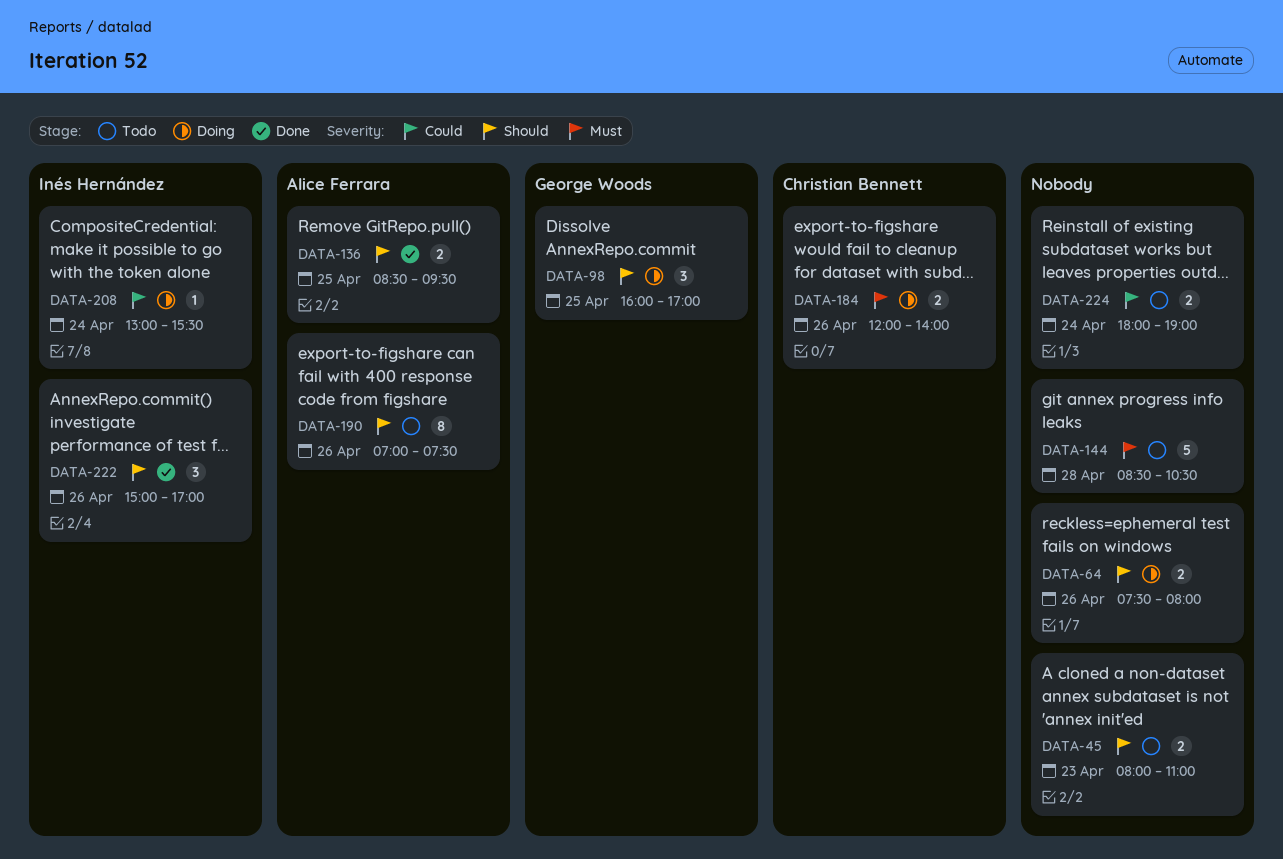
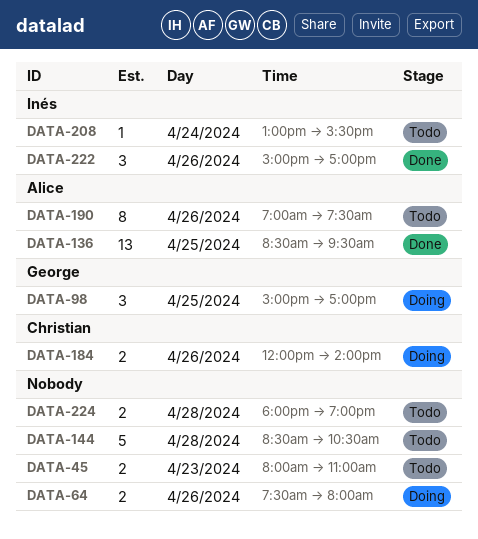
DATA-98, begins: 16:00 -> 15:00
DATA-136, estimate: 2 -> 13
DATA-208, status: Doing -> Todo
DATA-224, day: Apr 24 -> Apr 28

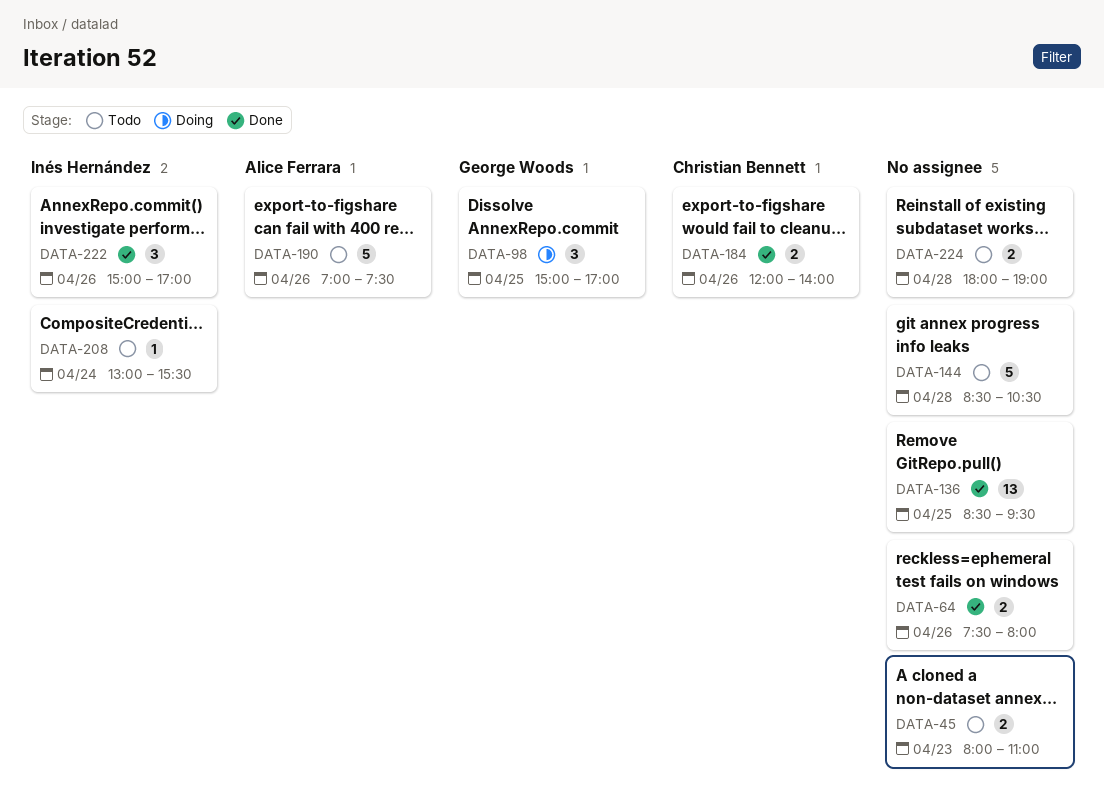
DATA-64, status: Doing -> Done
DATA-136, owner: Alice Ferrara -> none
DATA-184, status: Doing -> Done
DATA-190, estimate: 8 -> 5

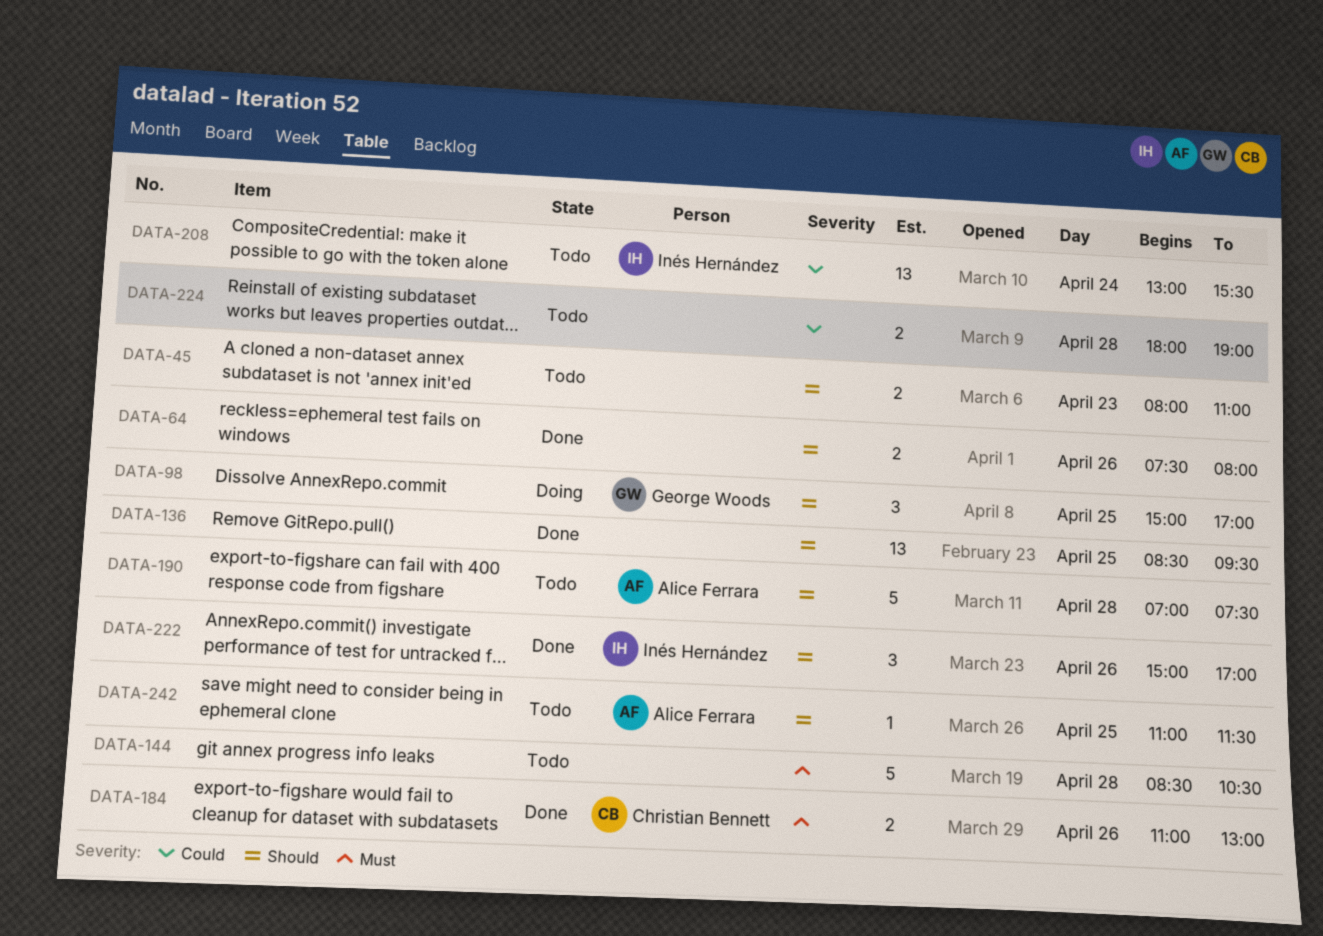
DATA-184, begins: 12:00 -> 11:00
DATA-184, ends: 14:00 -> 13:00
DATA-190, day: Apr 26 -> Apr 28
DATA-208, estimate: 1 -> 13
DATA-242: none -> present

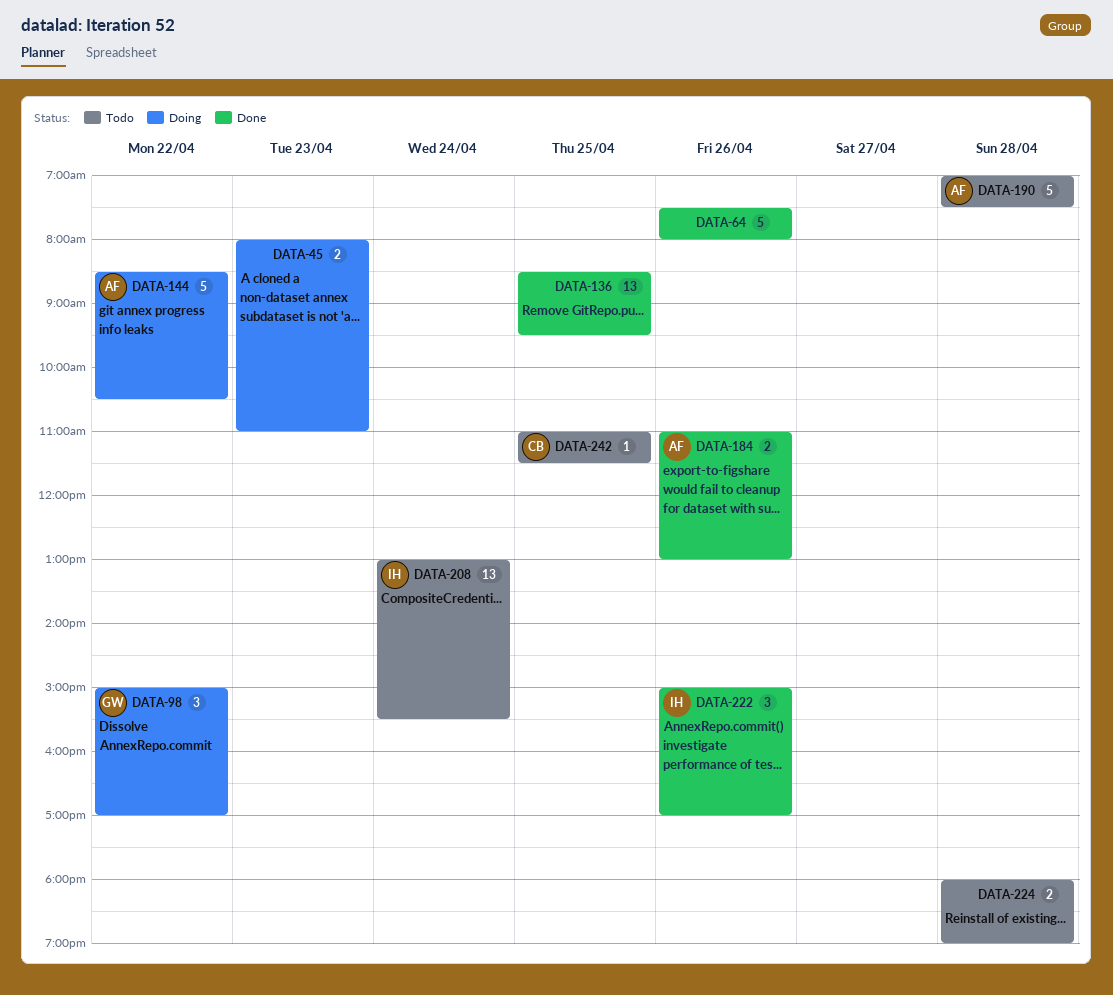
DATA-45, status: Todo -> Doing
DATA-64, estimate: 2 -> 5
DATA-98, day: Apr 25 -> Apr 22
DATA-144, status: Todo -> Doing
DATA-144, owner: none -> Alice Ferrara
DATA-144, day: Apr 28 -> Apr 22
DATA-184, owner: Christian Bennett -> Alice Ferrara
DATA-242, owner: Alice Ferrara -> Christian Bennett

